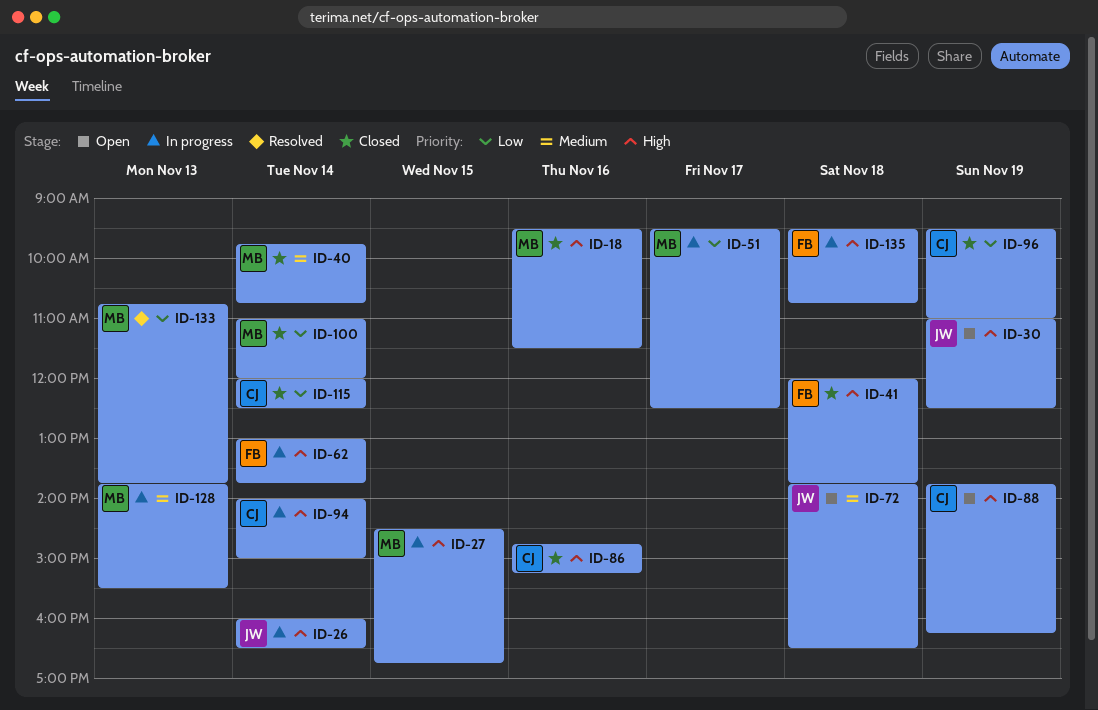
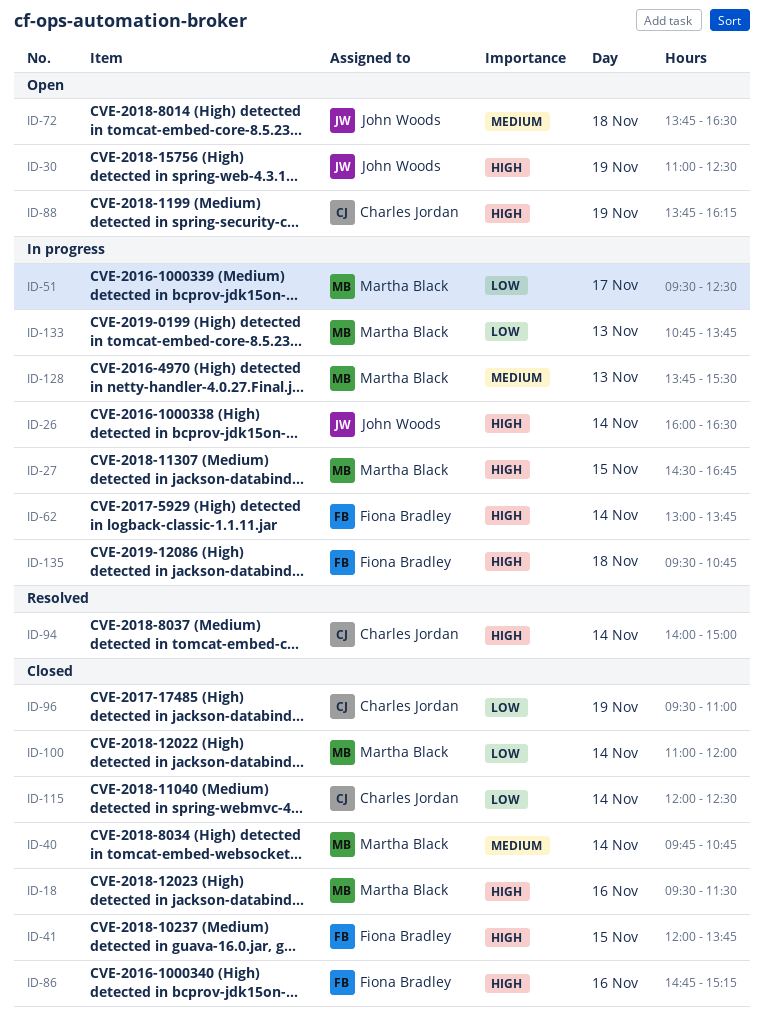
ID-41, day: Nov 18 -> Nov 15
ID-86, owner: Charles Jordan -> Fiona Bradley
ID-94, status: In progress -> Resolved
ID-133, status: Resolved -> In progress

